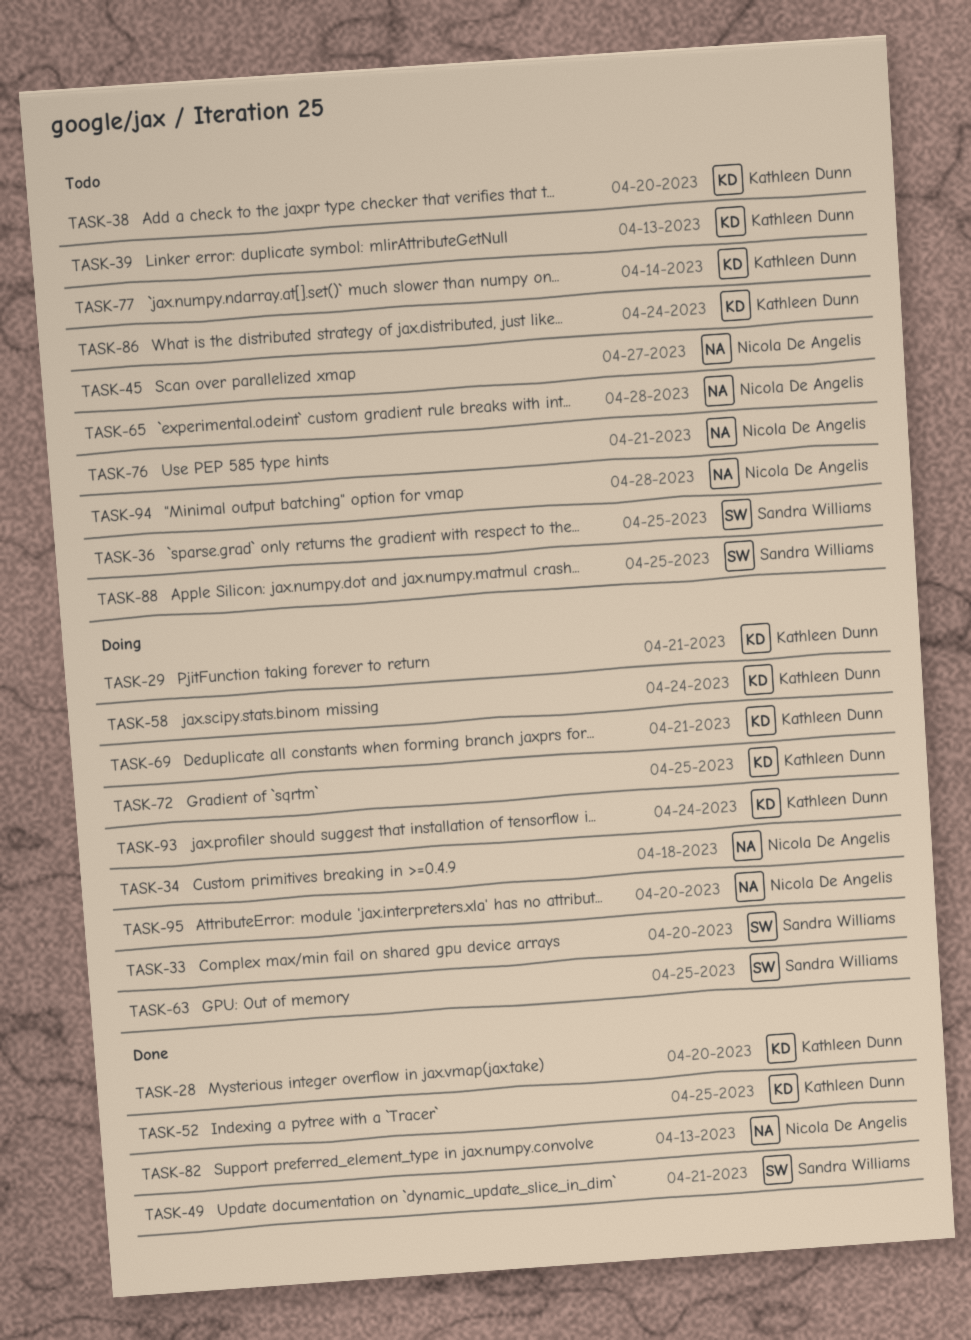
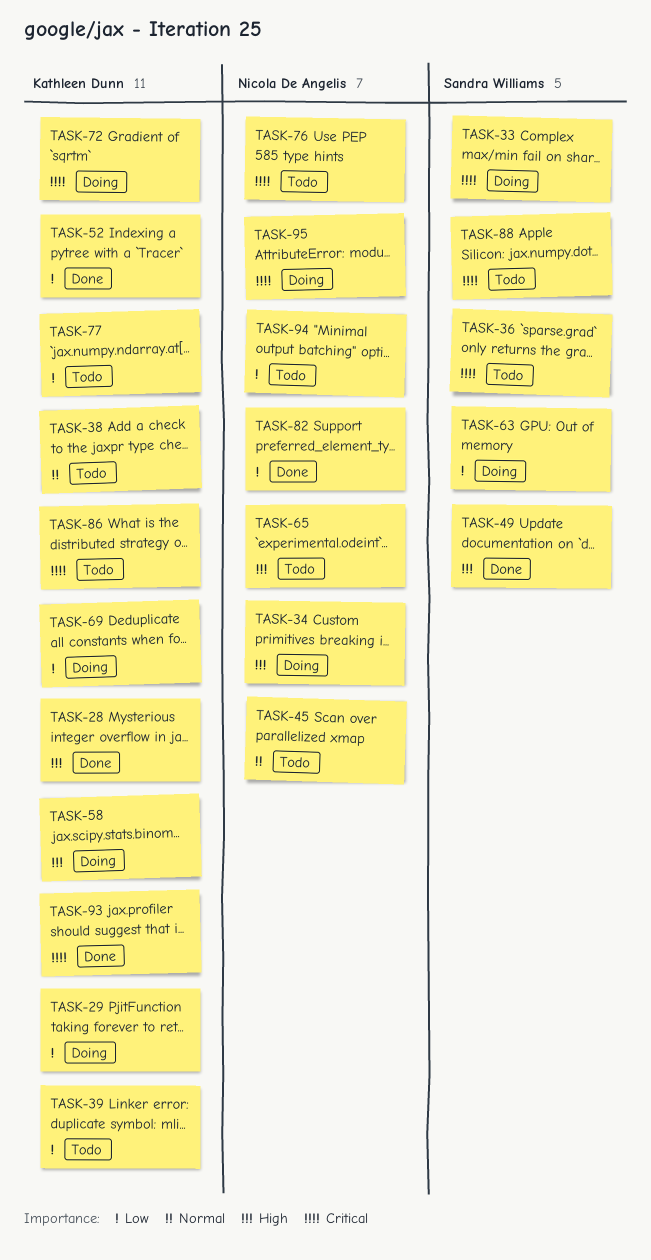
TASK-93, status: Doing -> Done

